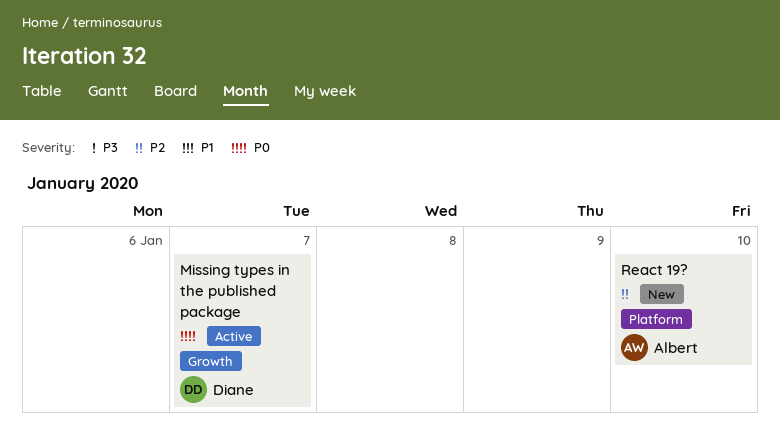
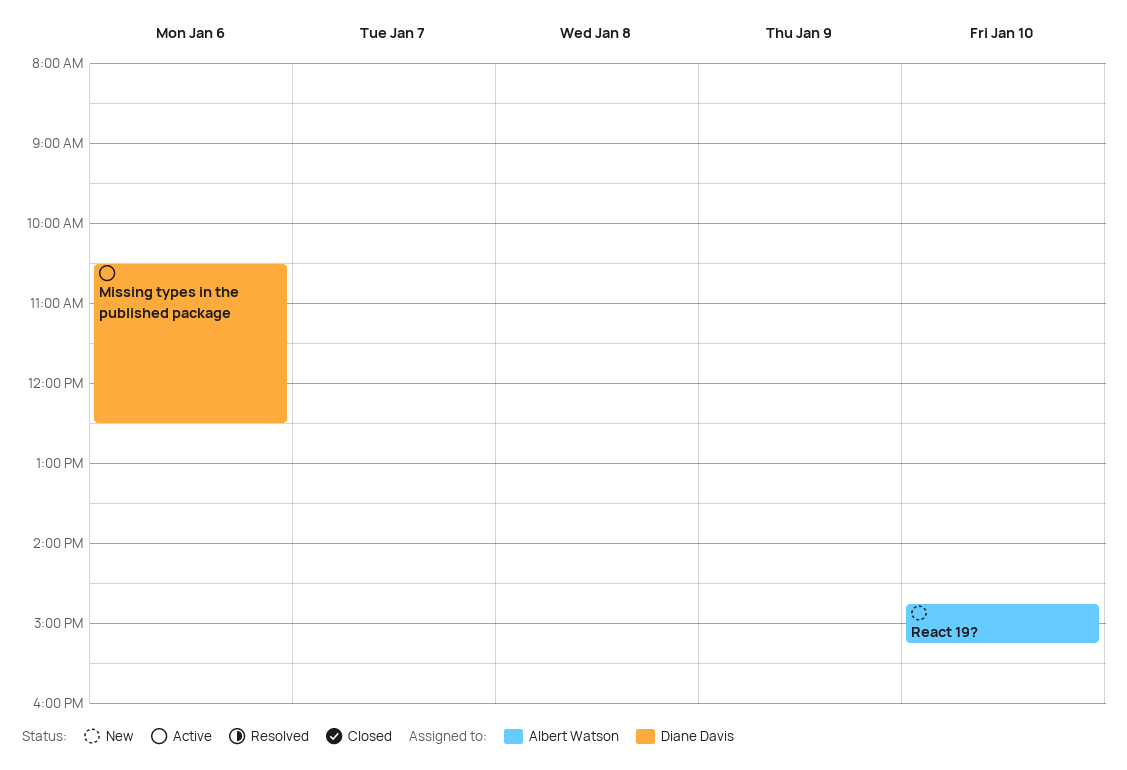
Missing types in the published package, day: Jan 7 -> Jan 6

